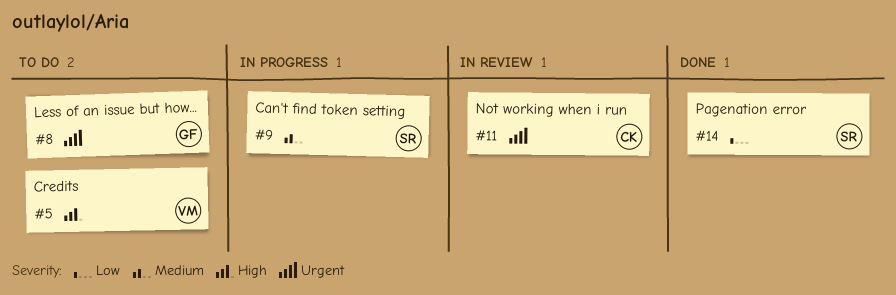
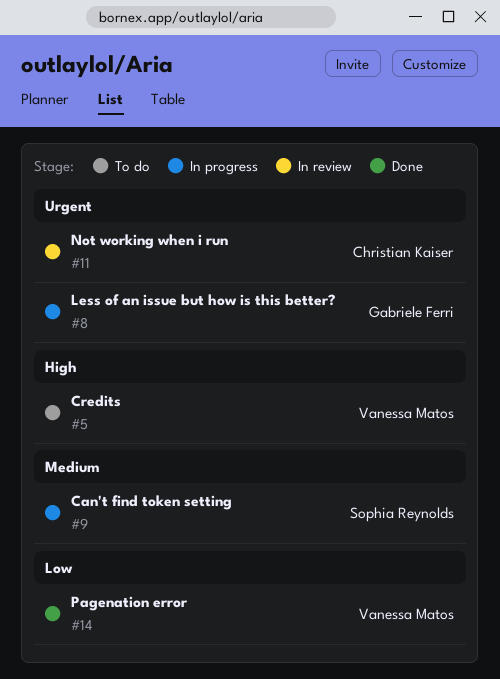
#8, status: To do -> In progress
#14, owner: Sophia Reynolds -> Vanessa Matos

